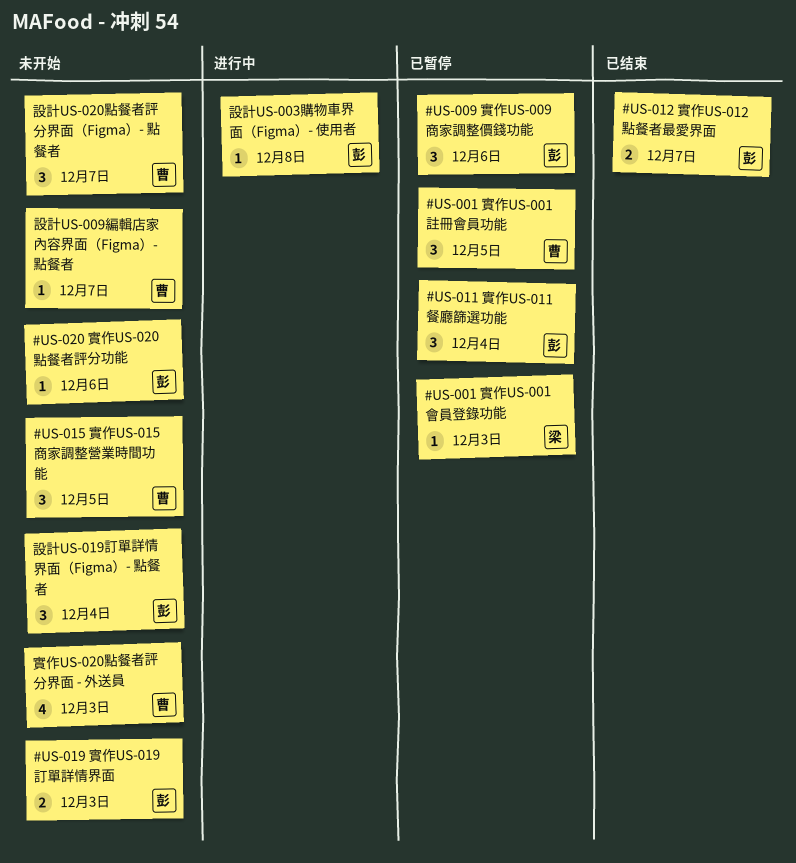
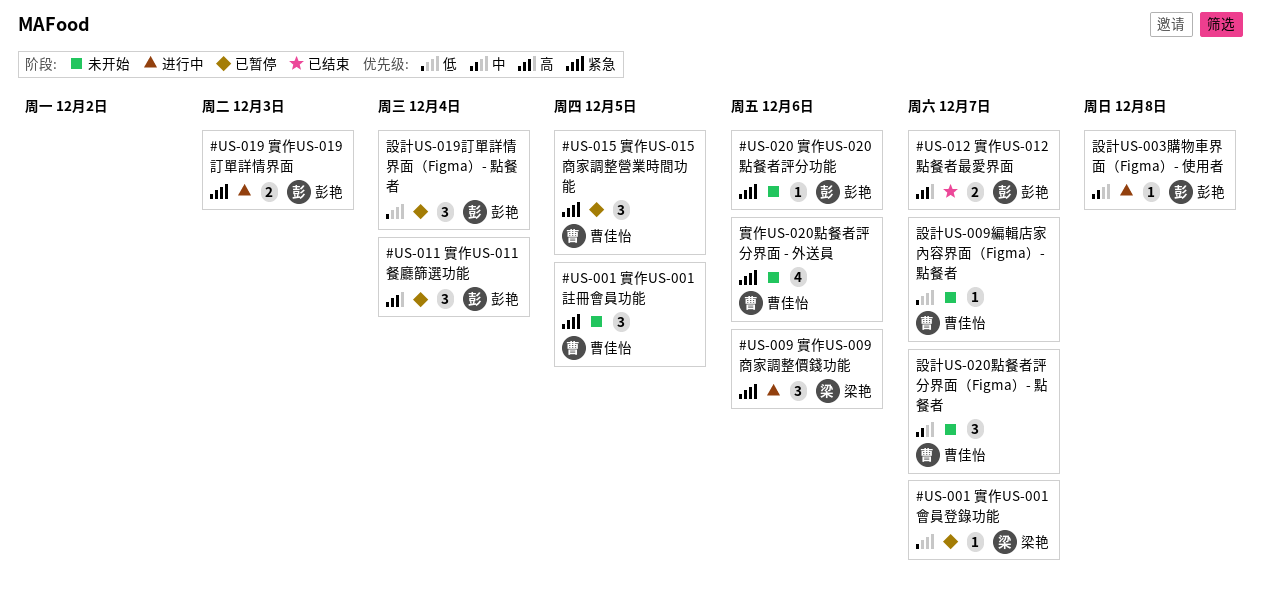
#US-001 實作US-001會員登錄功能, due: Dec 3 -> Dec 7
#US-001 實作US-001註冊會員功能, status: 已暂停 -> 未开始
#US-009 實作US-009商家調整價錢功能, status: 已暂停 -> 进行中
#US-009 實作US-009商家調整價錢功能, owner: 彭艳 -> 梁艳
#US-015 實作US-015商家調整營業時間功能, status: 未开始 -> 已暂停
#US-019 實作US-019訂單詳情界面, status: 未开始 -> 进行中
實作US-020點餐者評分界面 - 外送員, due: Dec 3 -> Dec 6
設計US-019訂單詳情界面（Figma）- 點餐者, status: 未开始 -> 已暂停

